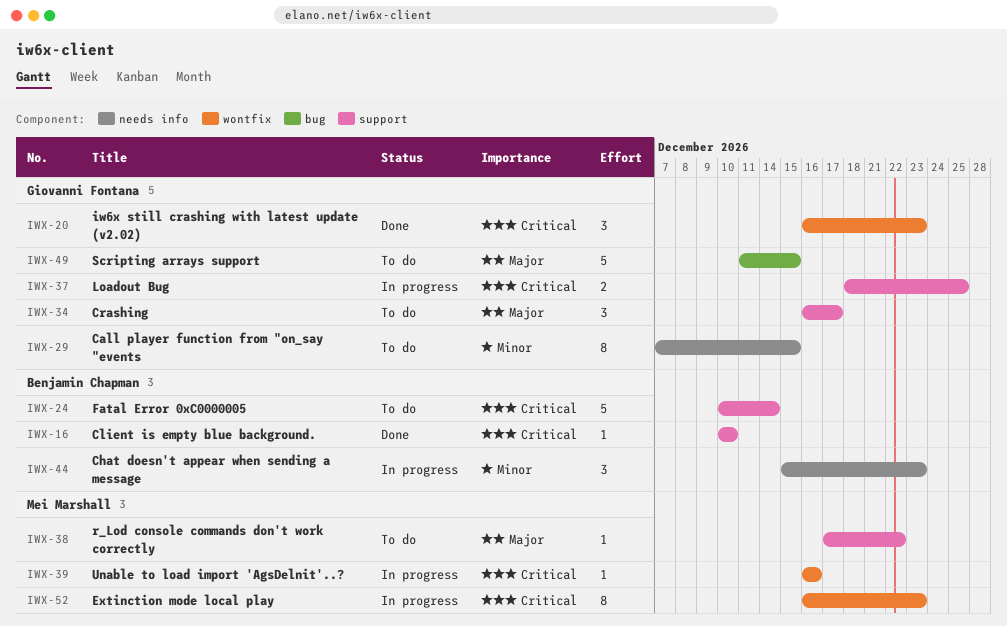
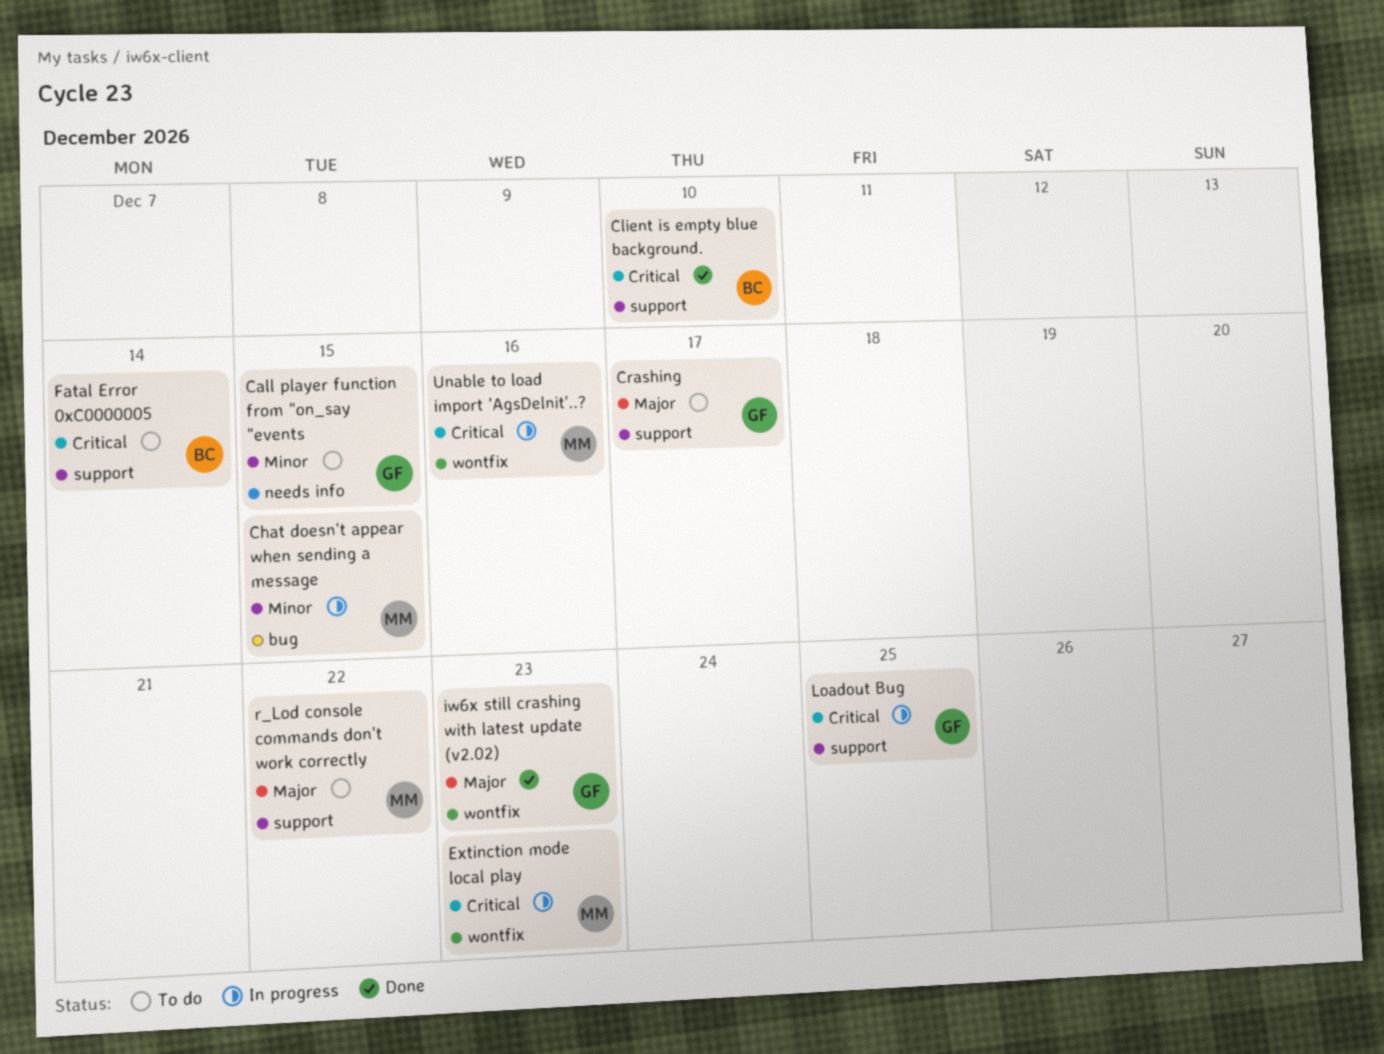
Chat doesn't appear when sending a message, owner: Benjamin Chapman -> Mei Marshall
Chat doesn't appear when sending a message, label: needs info -> bug
Chat doesn't appear when sending a message, due: Dec 23 -> Dec 15
iw6x still crashing with latest update (v2.02), priority: Critical -> Major
Scripting arrays support: present -> none

